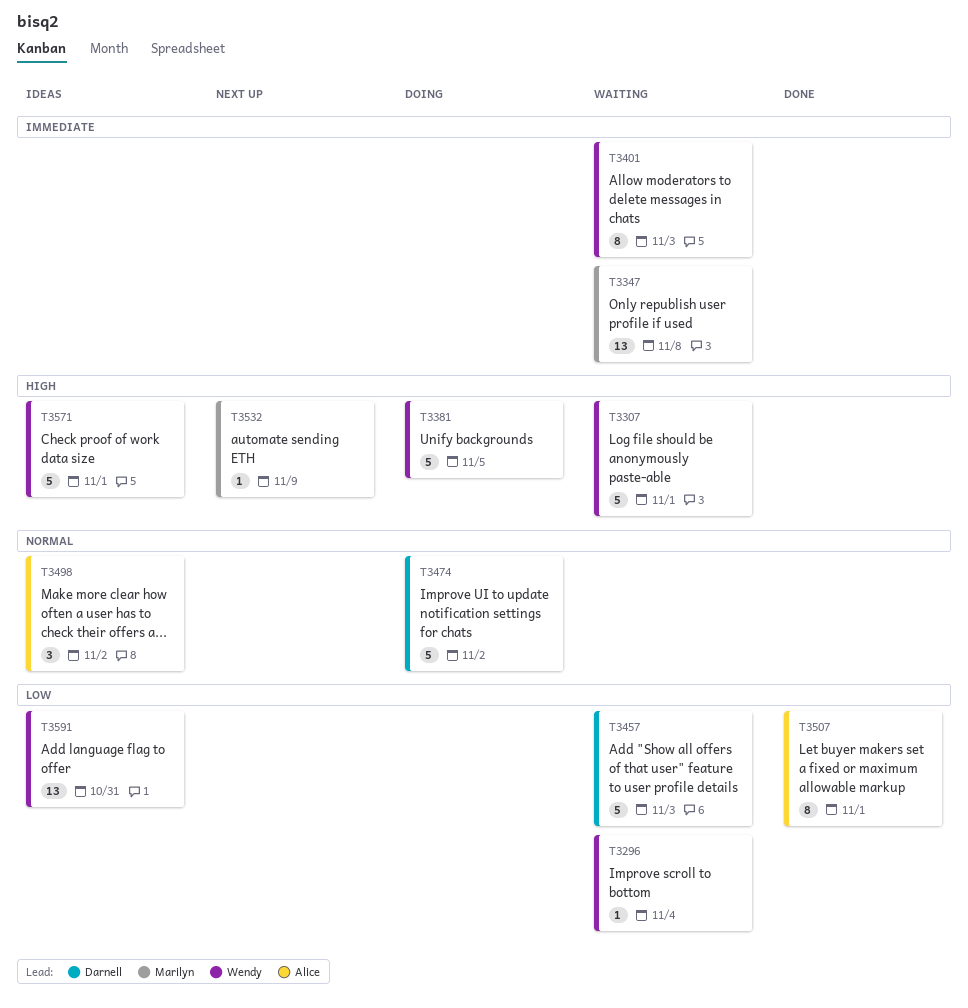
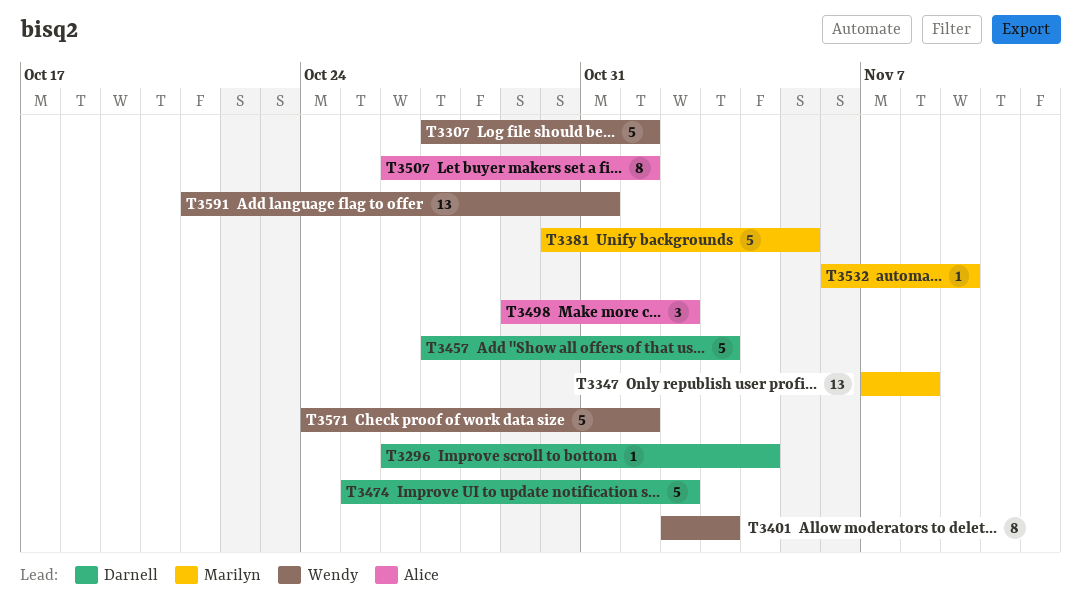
T3296, owner: Wendy -> Darnell
T3381, owner: Wendy -> Marilyn

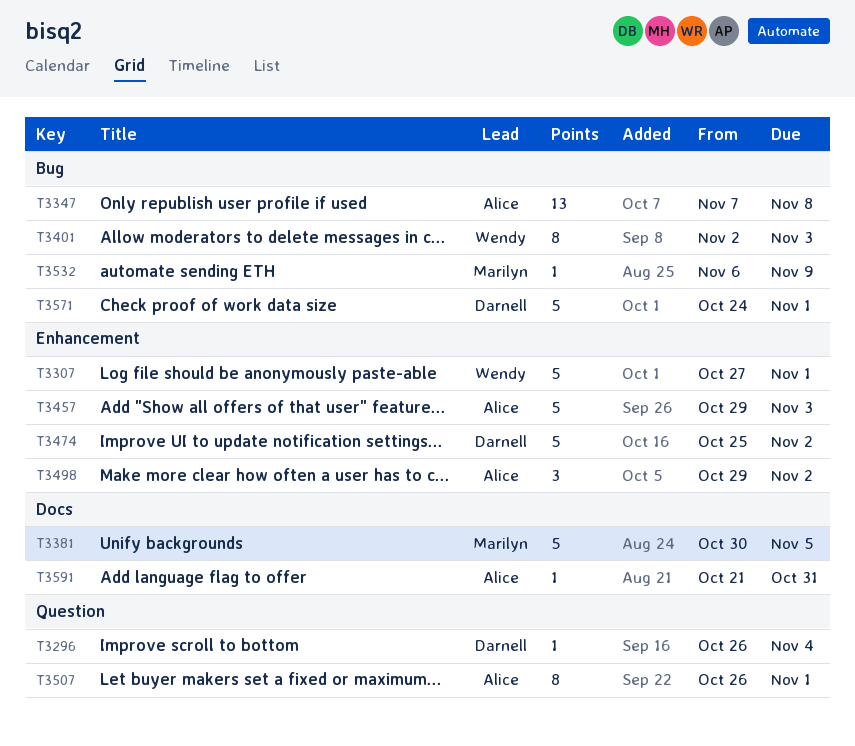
T3347, owner: Marilyn -> Alice
T3457, owner: Darnell -> Alice
T3457, start: Oct 27 -> Oct 29
T3571, owner: Wendy -> Darnell
T3591, owner: Wendy -> Alice
T3591, estimate: 13 -> 1

